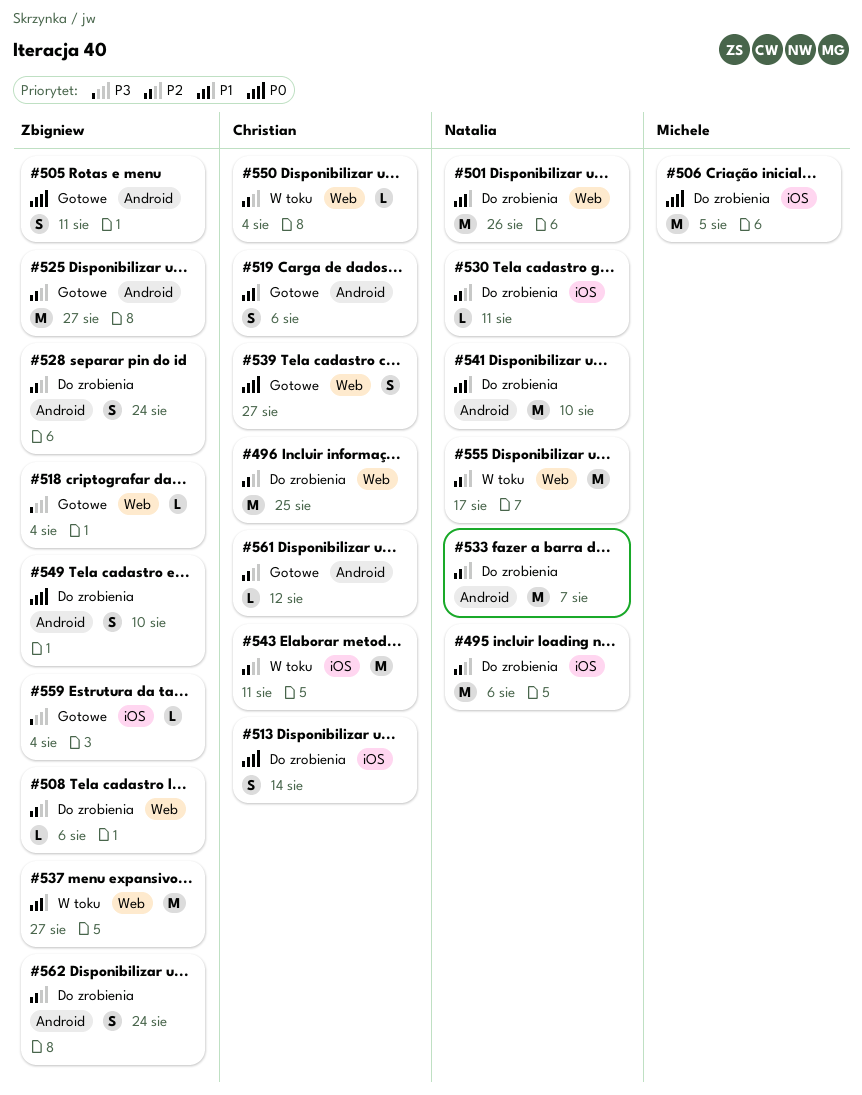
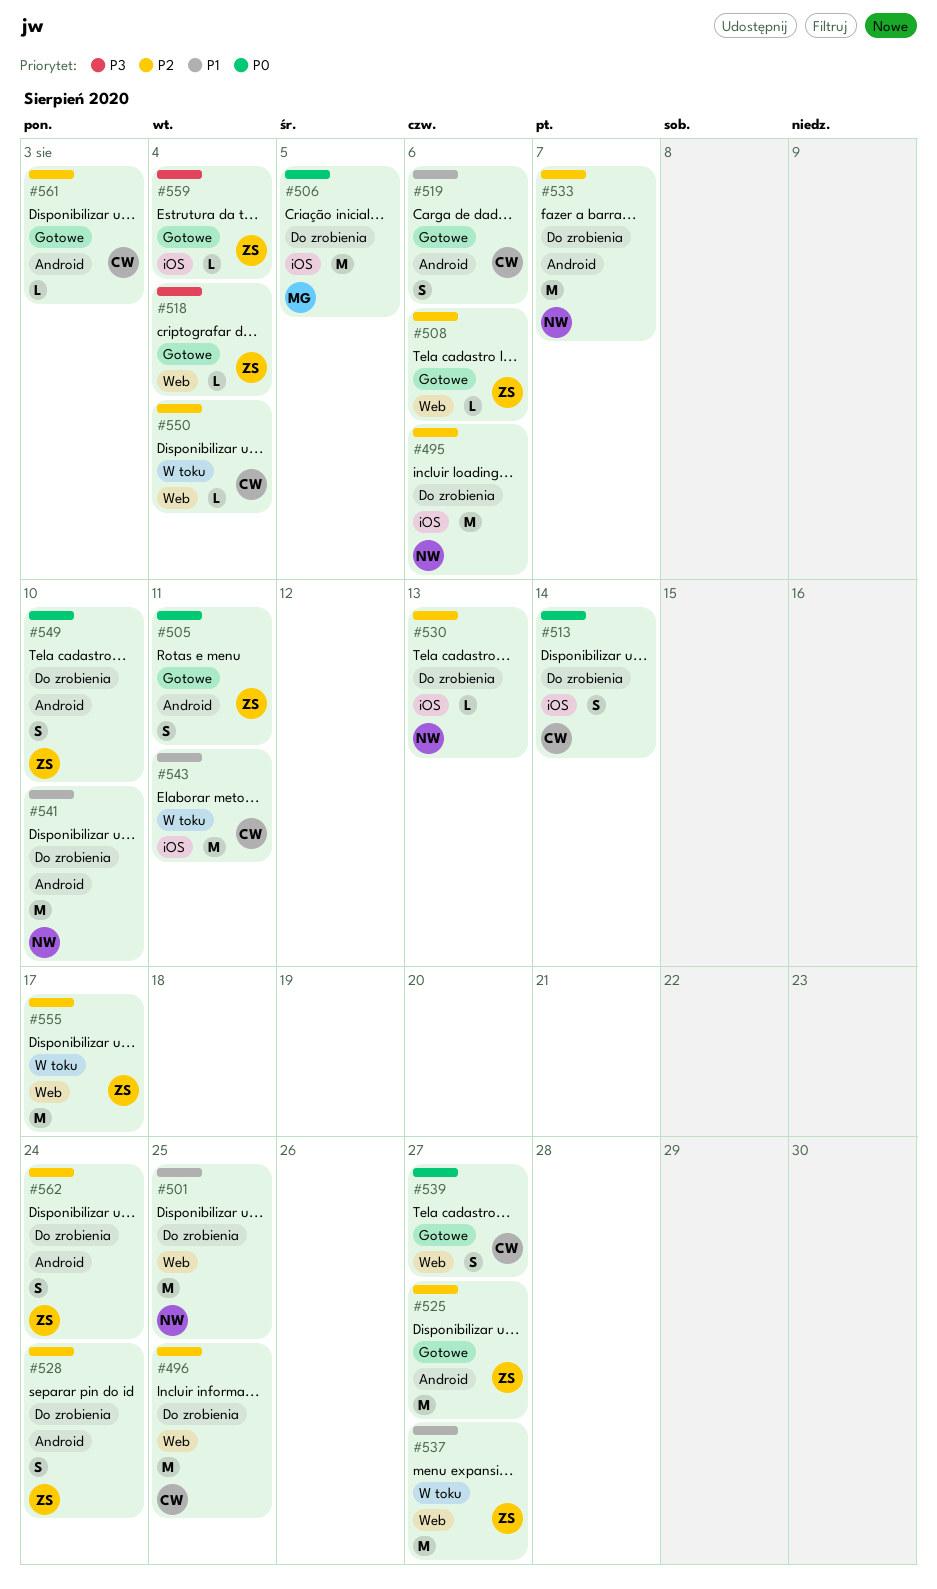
#501, due: Aug 26 -> Aug 25
#508, status: Do zrobienia -> Gotowe
#530, due: Aug 11 -> Aug 13
#543, priority: P2 -> P1
#555, owner: Natalia -> Zbigniew
#561, due: Aug 12 -> Aug 3

